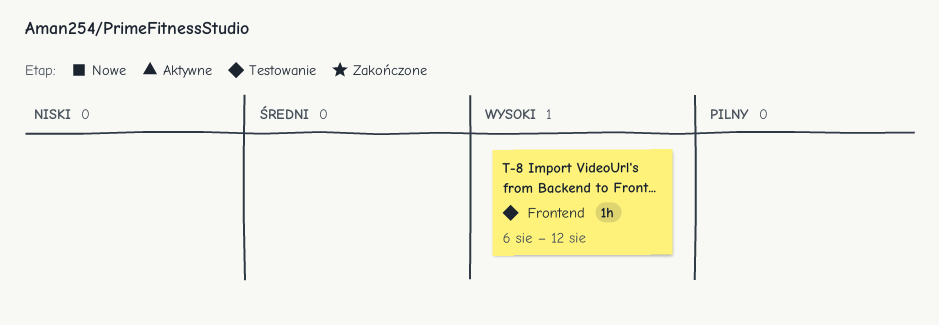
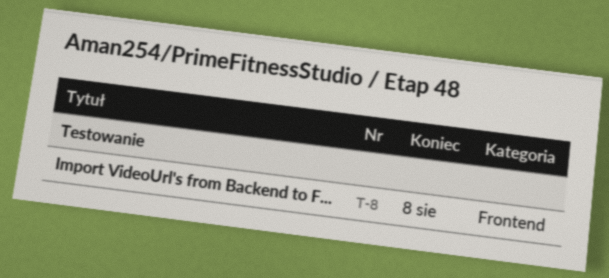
T-8, due: Aug 12 -> Aug 8

